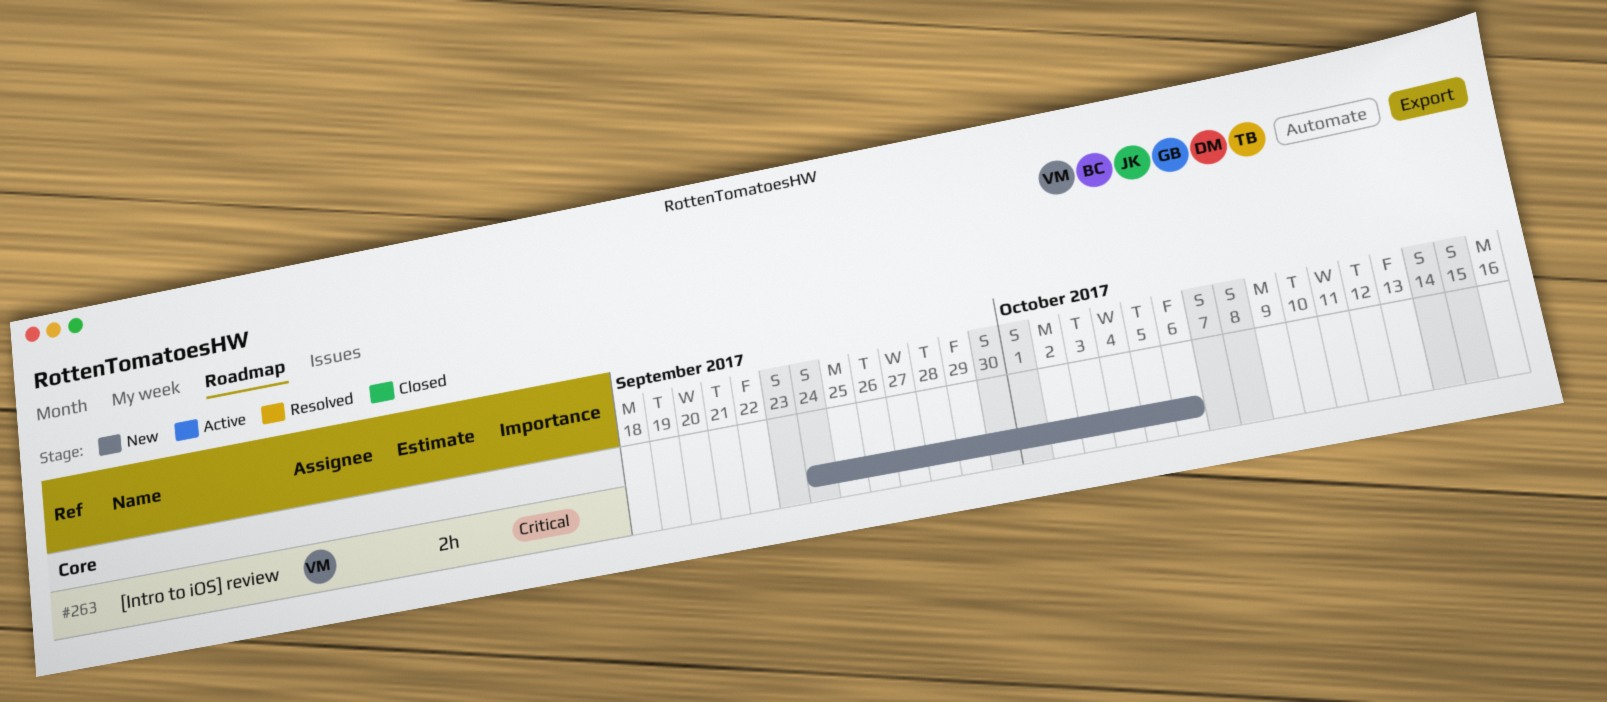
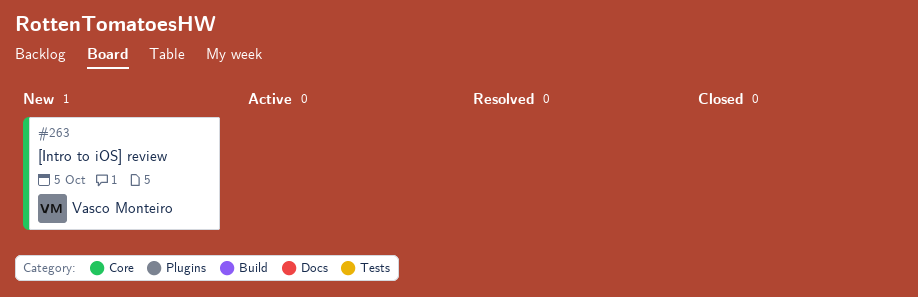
#263, due: Oct 6 -> Oct 5

